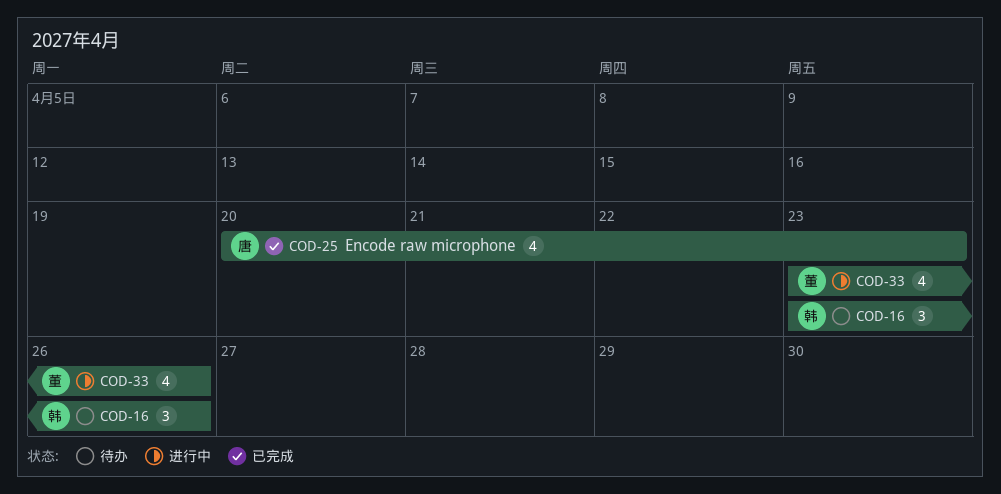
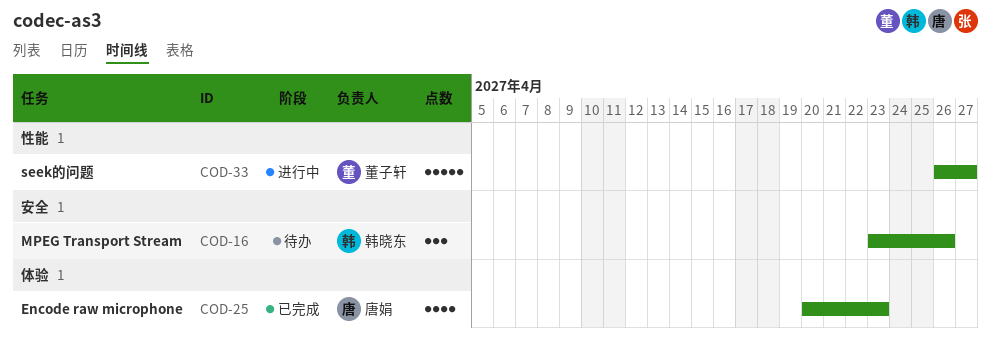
COD-33, estimate: 4 -> 5
COD-33, start: Apr 23 -> Apr 26
COD-33, due: Apr 26 -> Apr 27

